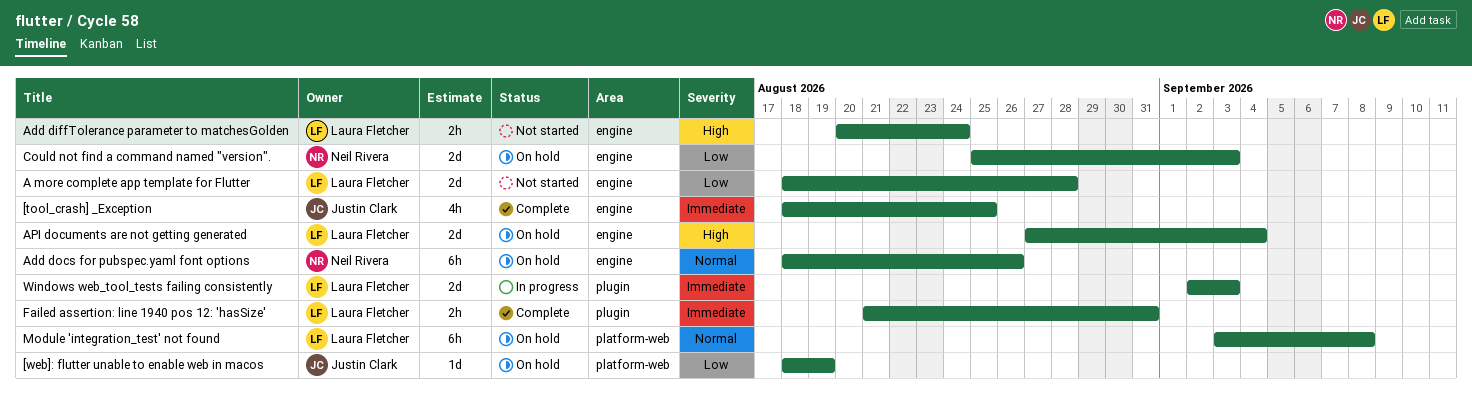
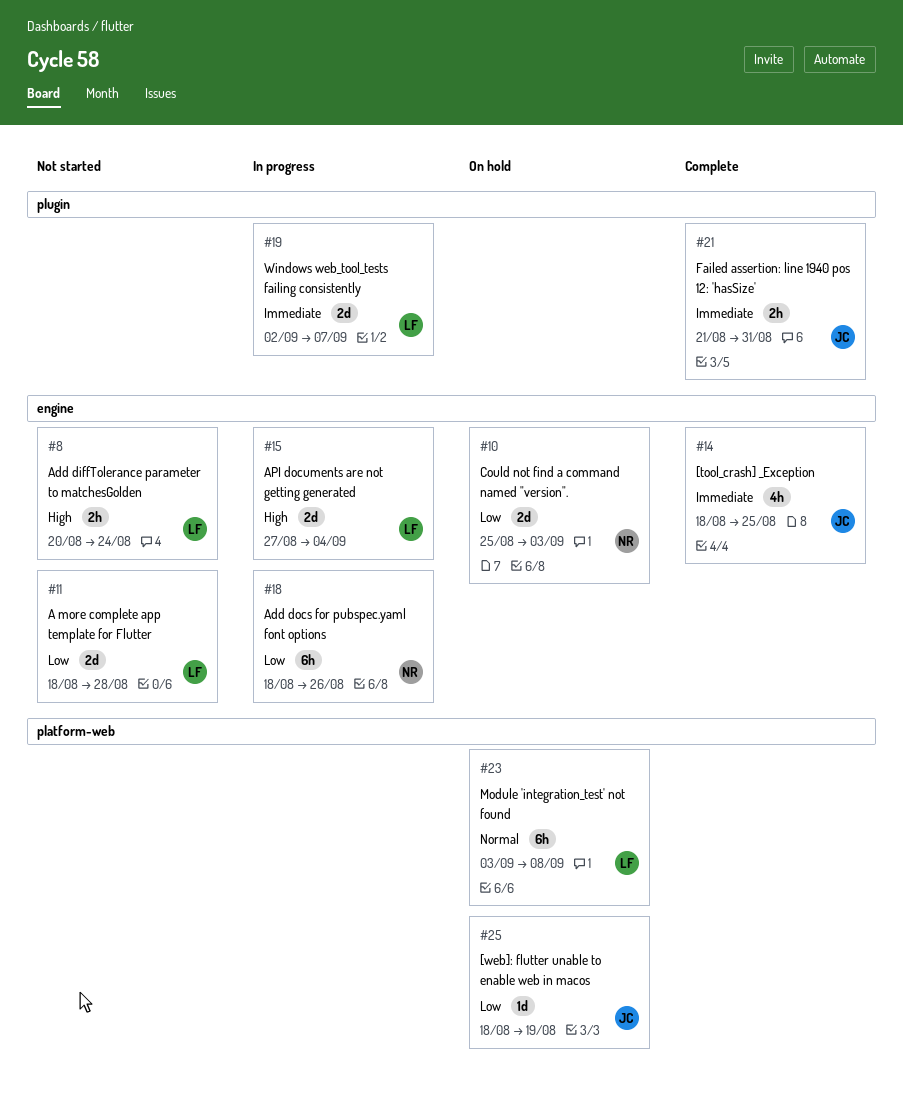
Add docs for pubspec.yaml font options, status: On hold -> In progress
Add docs for pubspec.yaml font options, priority: Normal -> Low
API documents are not getting generated, status: On hold -> In progress
Failed assertion: line 1940 pos 12: 'hasSize', owner: Laura Fletcher -> Justin Clark
Windows web_tool_tests failing consistently, due: Sep 3 -> Sep 7

